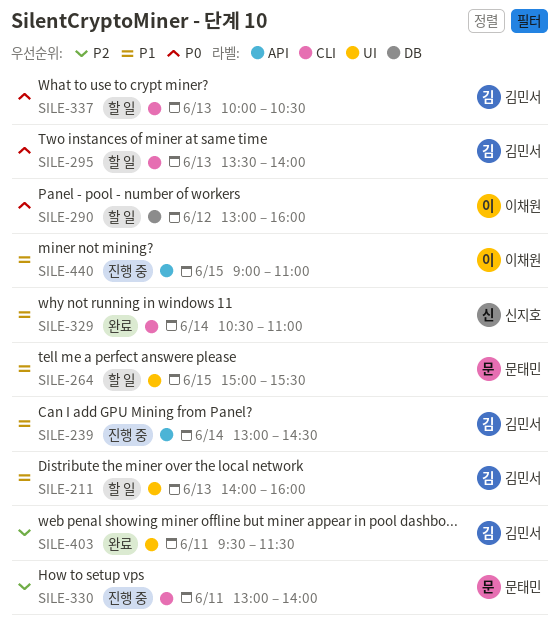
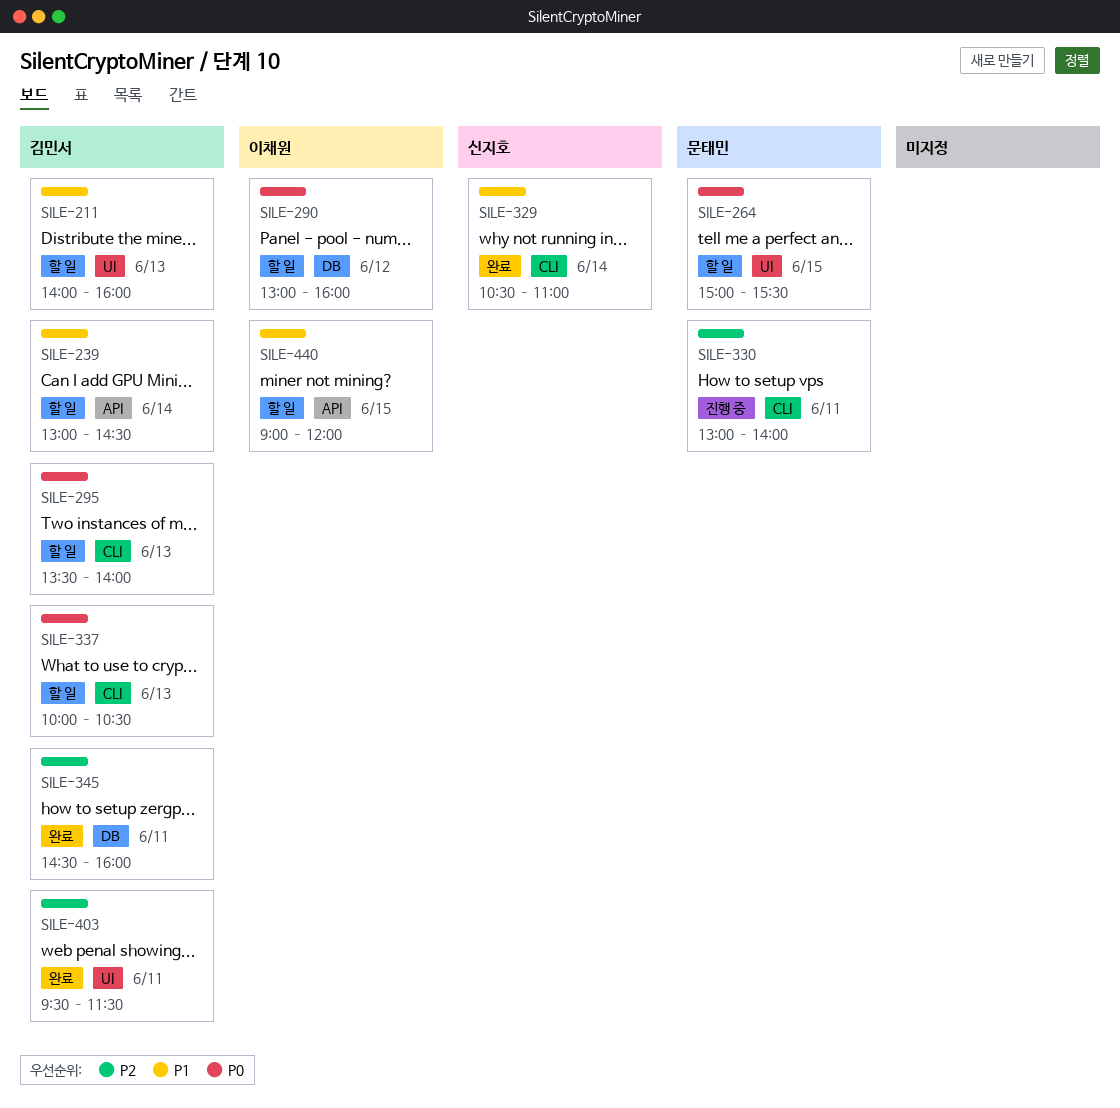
SILE-239, status: 진행 중 -> 할 일
SILE-264, priority: P1 -> P0
SILE-345: none -> present
SILE-440, status: 진행 중 -> 할 일
SILE-440, ends: 11:00 -> 12:00

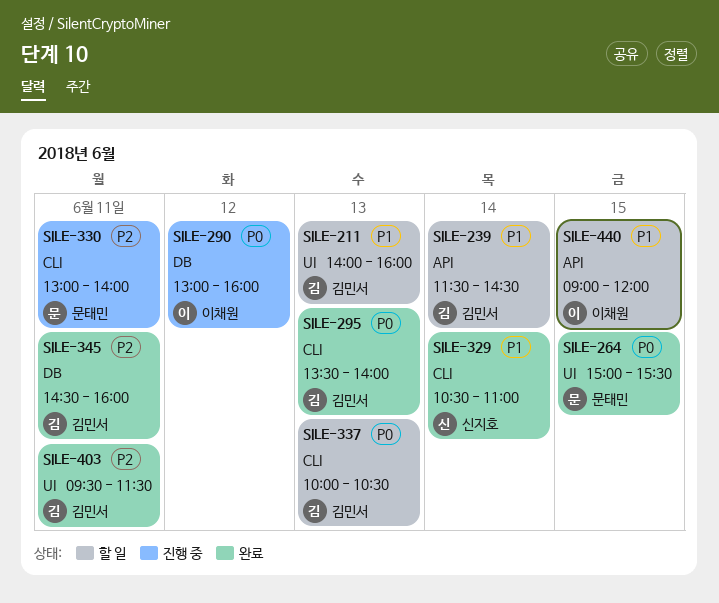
SILE-239, begins: 13:00 -> 11:30
SILE-264, status: 할 일 -> 완료
SILE-290, status: 할 일 -> 진행 중
SILE-295, status: 할 일 -> 완료

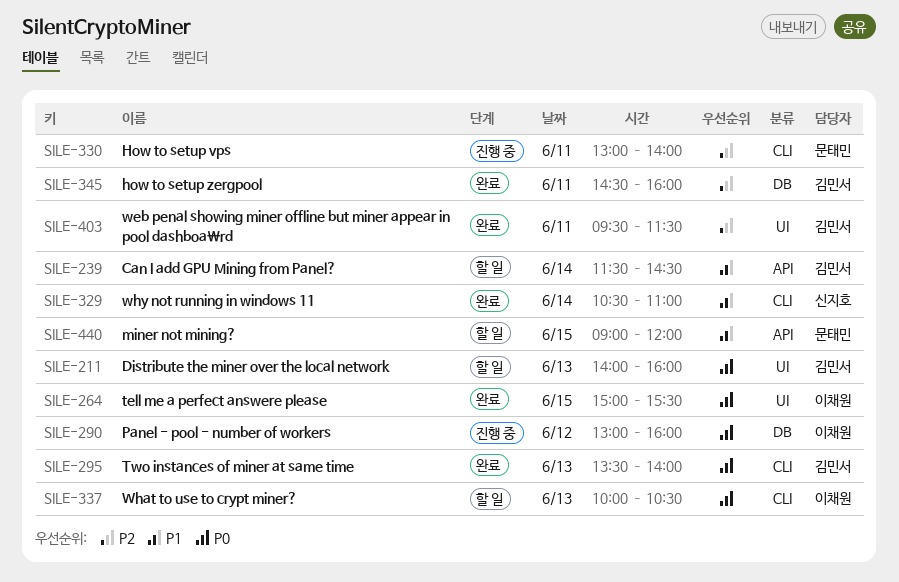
SILE-211, priority: P1 -> P0
SILE-264, owner: 문태민 -> 이채원
SILE-337, owner: 김민서 -> 이채원
SILE-440, owner: 이채원 -> 문태민

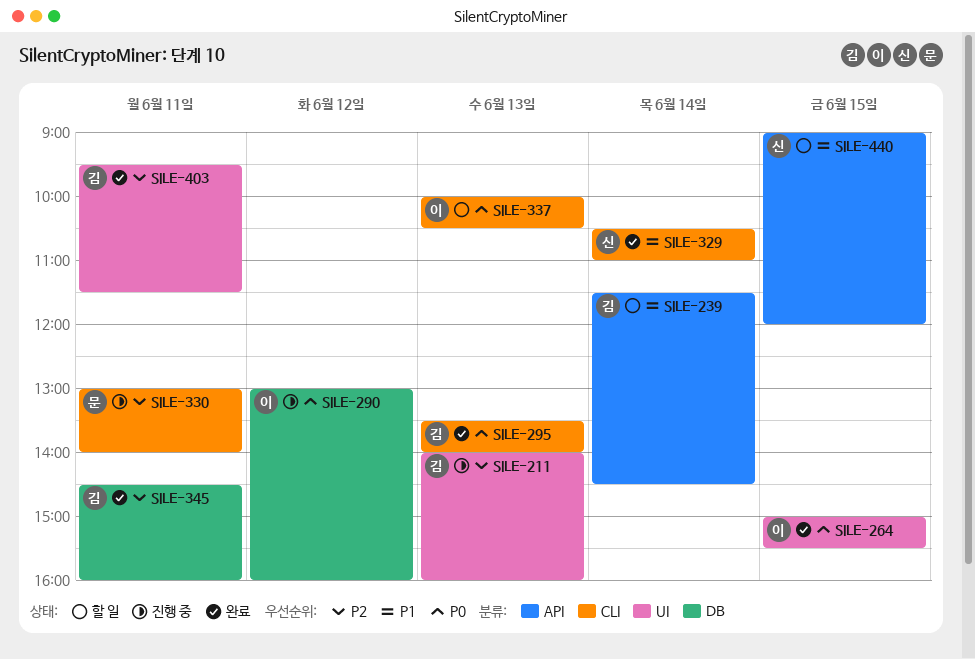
SILE-211, status: 할 일 -> 진행 중
SILE-211, priority: P0 -> P2
SILE-440, owner: 문태민 -> 신지호

